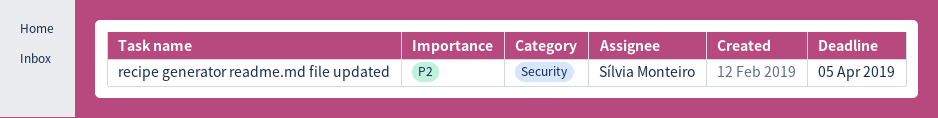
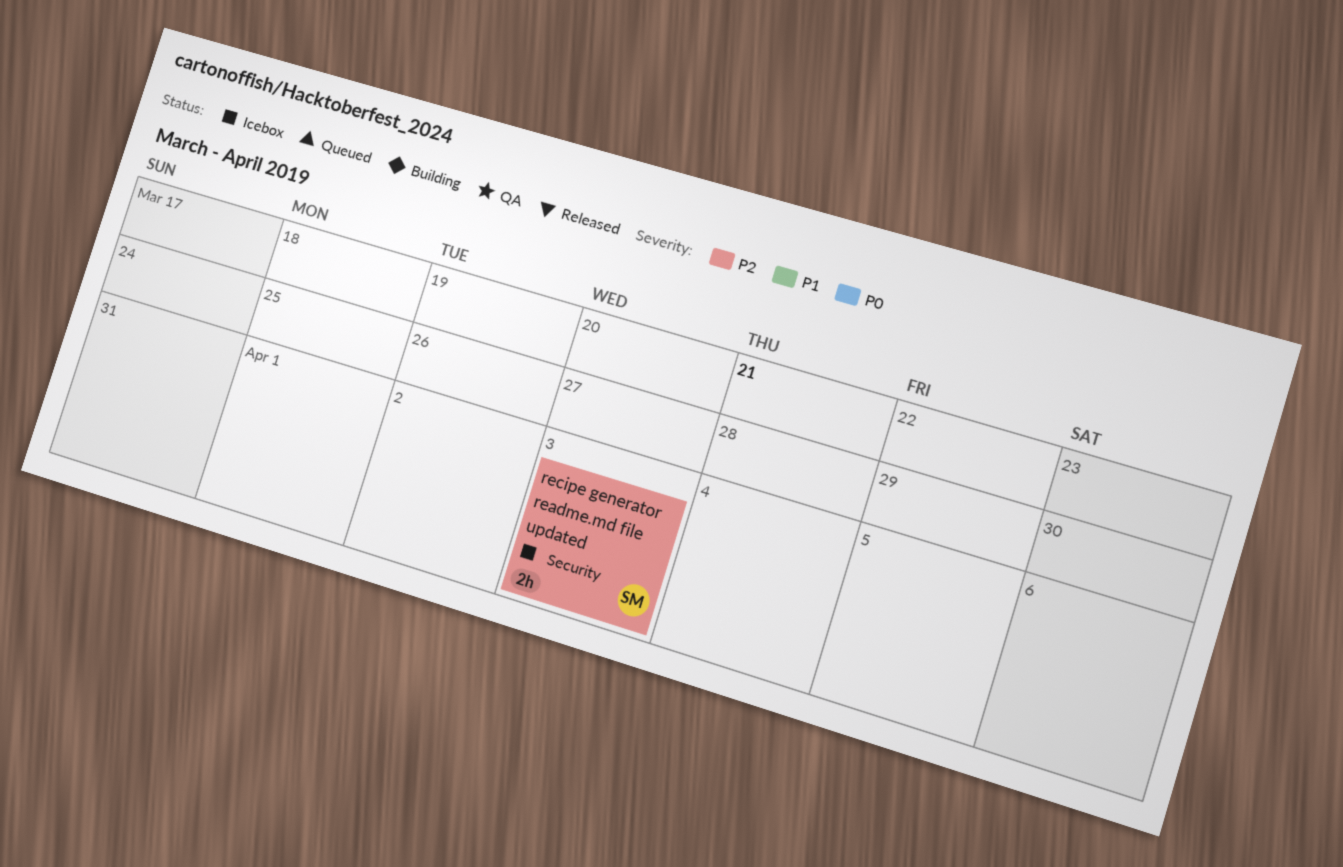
recipe generator readme.md file updated, due: Apr 5 -> Apr 3

